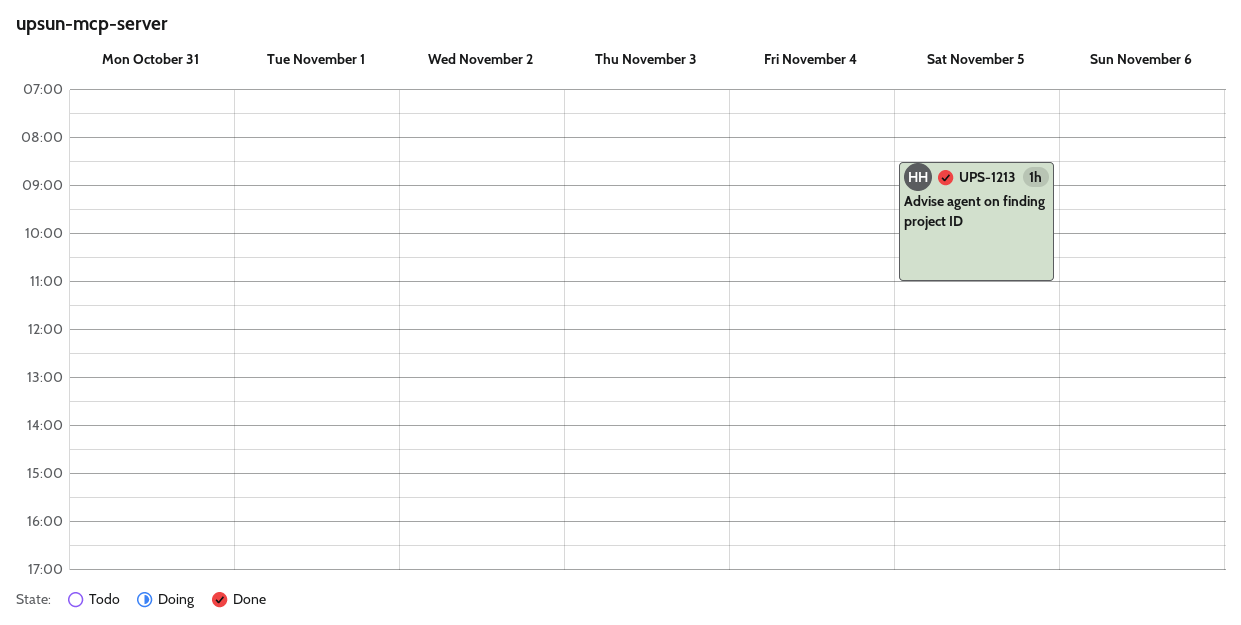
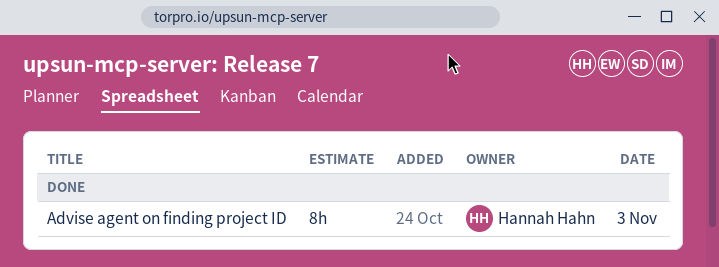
Advise agent on finding project ID, estimate: 1h -> 8h
Advise agent on finding project ID, day: Nov 5 -> Nov 3

